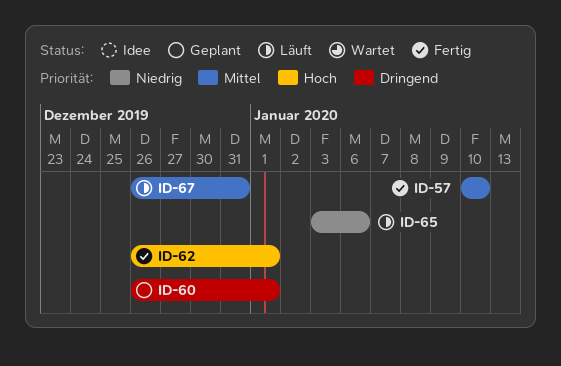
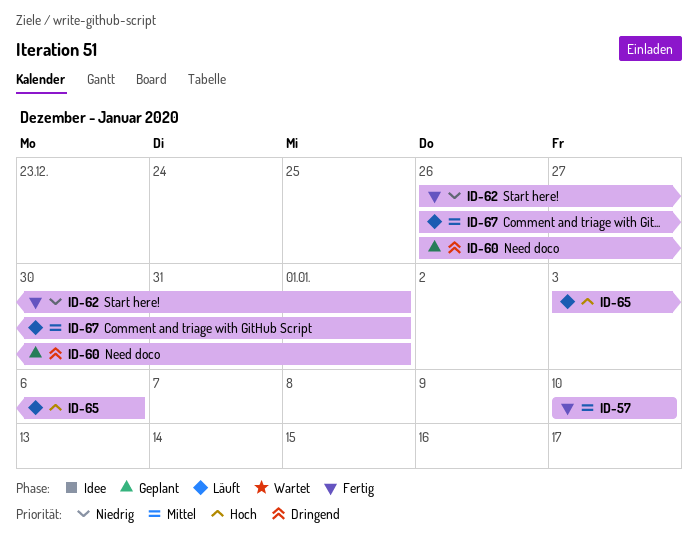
ID-62, priority: Hoch -> Niedrig
ID-65, priority: Niedrig -> Hoch
ID-67, due: Dec 31 -> Jan 1

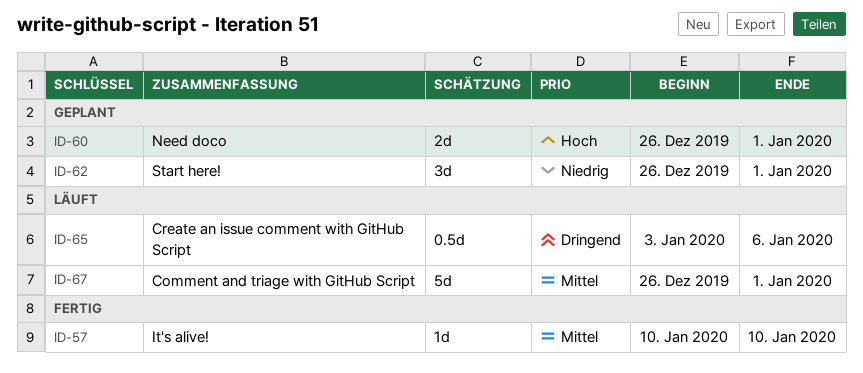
ID-60, priority: Dringend -> Hoch
ID-62, status: Fertig -> Geplant
ID-65, priority: Hoch -> Dringend

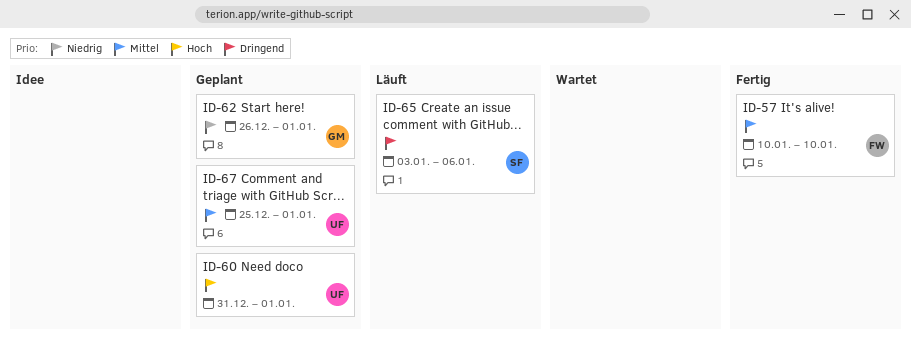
ID-60, start: Dec 26 -> Dec 31
ID-67, status: Läuft -> Geplant
ID-67, start: Dec 26 -> Dec 25

